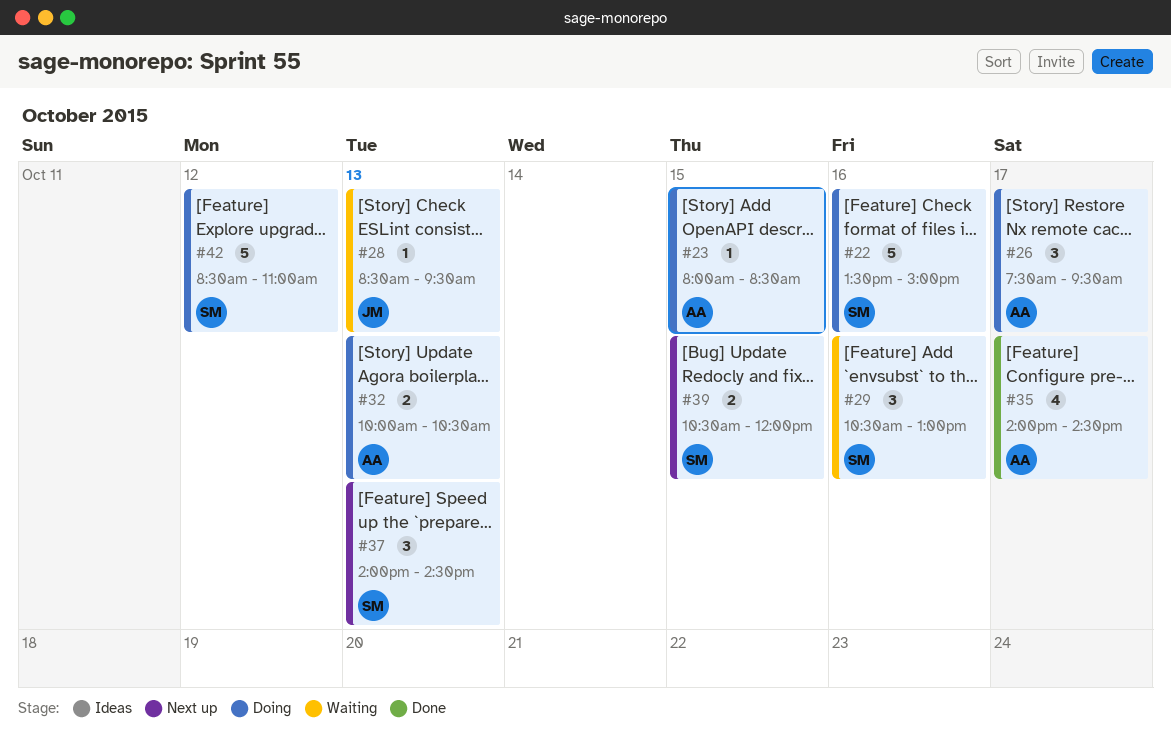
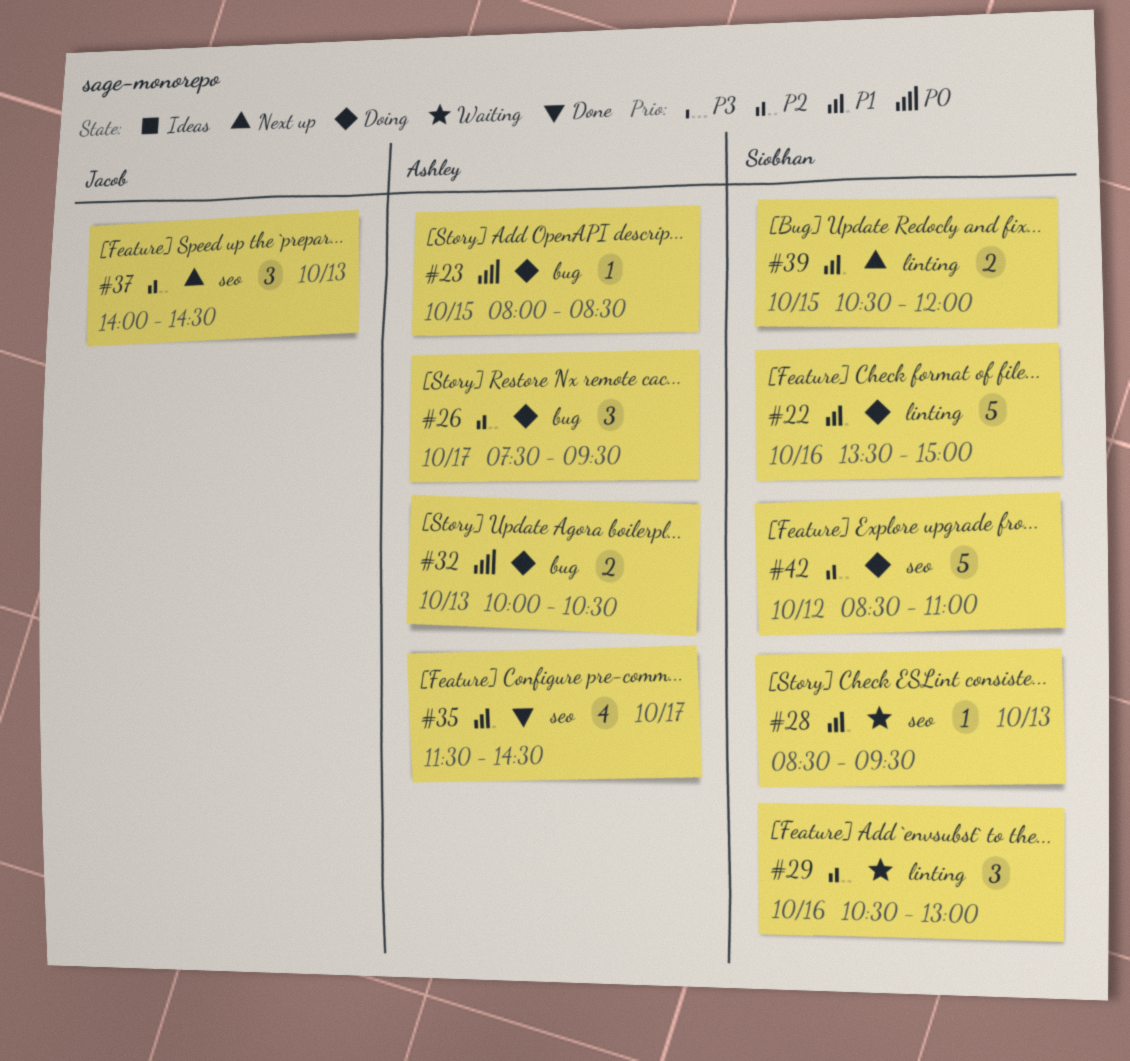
#28, owner: Jacob -> Siobhan
#35, begins: 14:00 -> 11:30
#37, owner: Siobhan -> Jacob

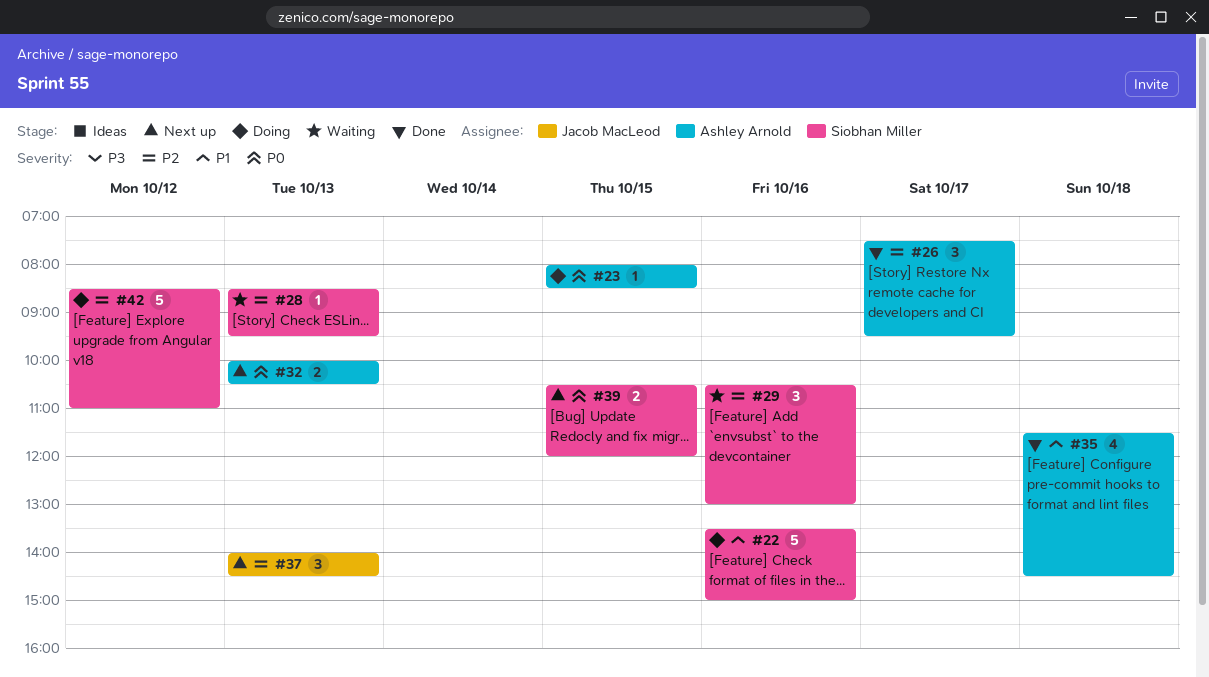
#26, status: Doing -> Done
#28, priority: P1 -> P2
#32, status: Doing -> Next up
#35, day: Oct 17 -> Oct 18
#39, priority: P1 -> P0

